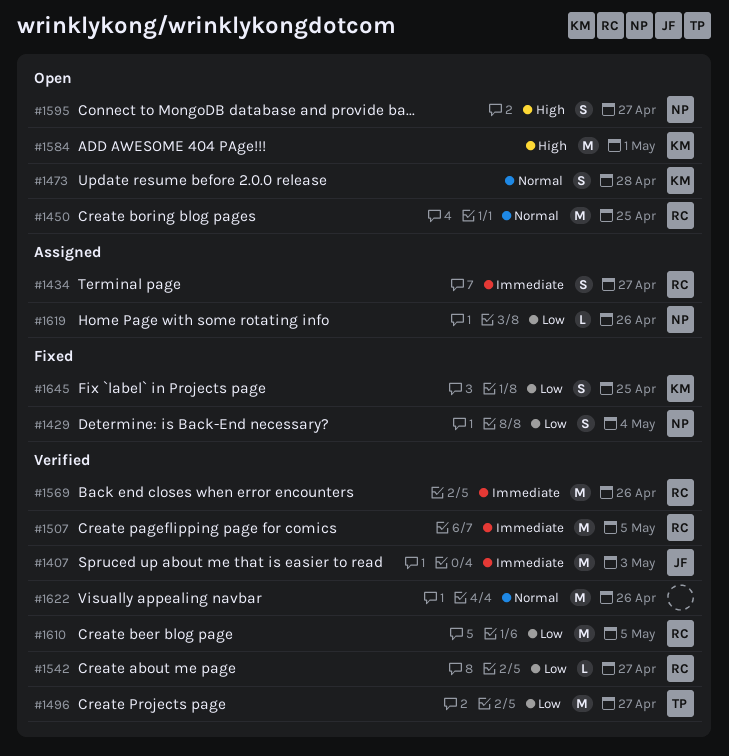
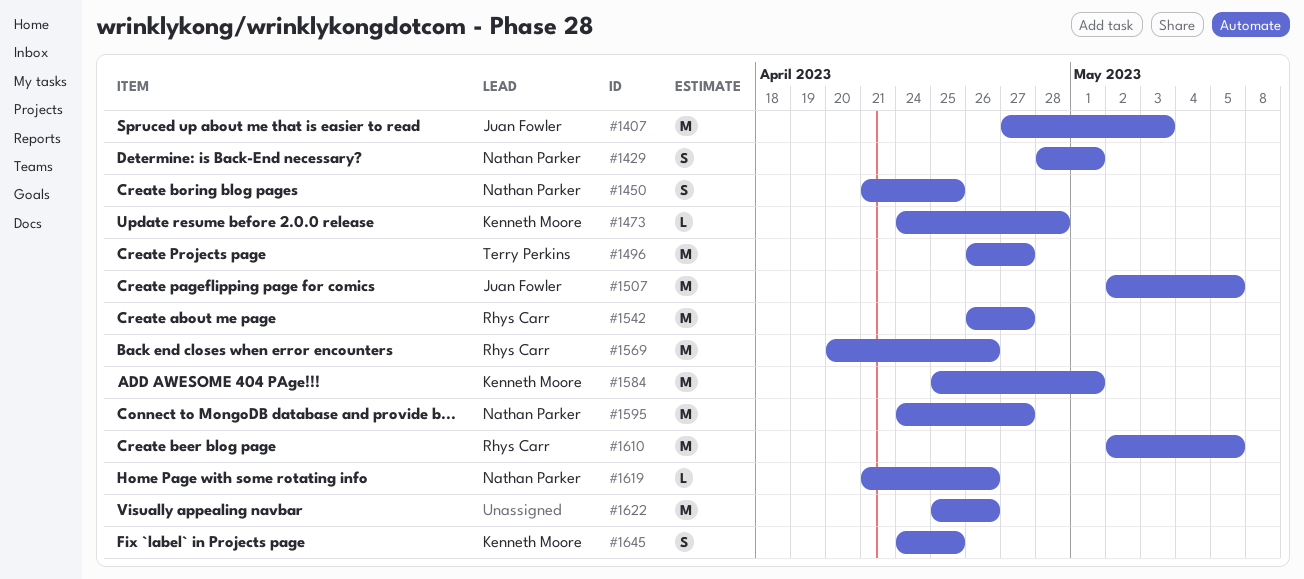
#1429, due: May 4 -> May 1
#1434: present -> none
#1450, owner: Rhys Carr -> Nathan Parker
#1450, estimate: M -> S
#1473, estimate: S -> L
#1507, owner: Rhys Carr -> Juan Fowler
#1542, estimate: L -> M
#1595, estimate: S -> M

